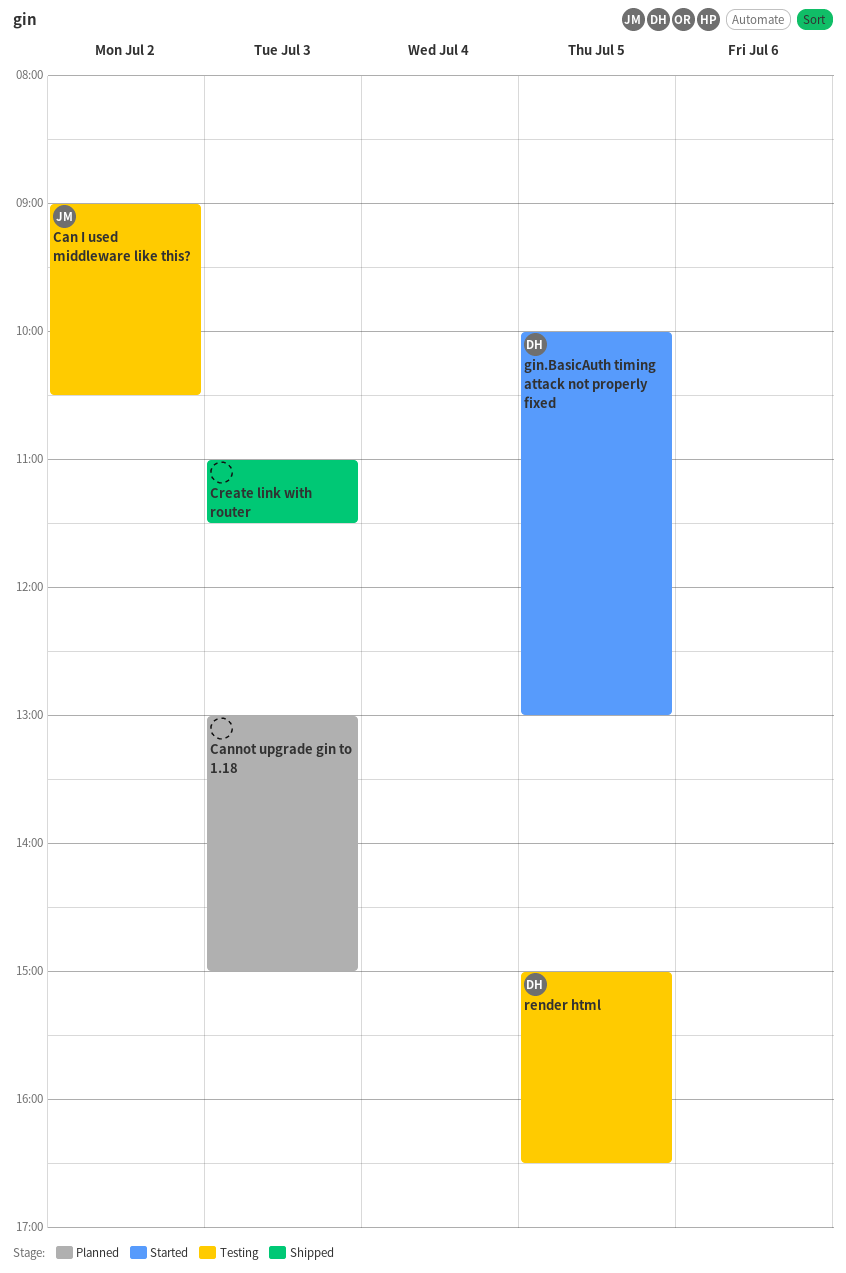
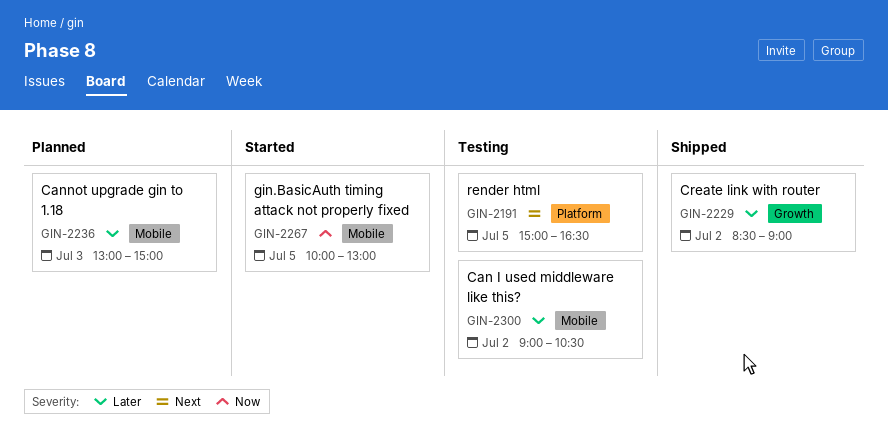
Create link with router, day: Jul 3 -> Jul 2
Create link with router, begins: 11:00 -> 08:30
Create link with router, ends: 11:30 -> 09:00

